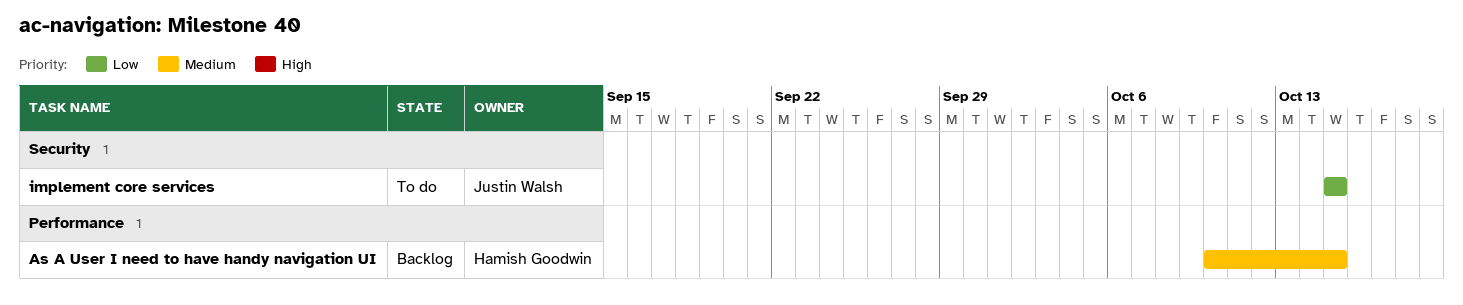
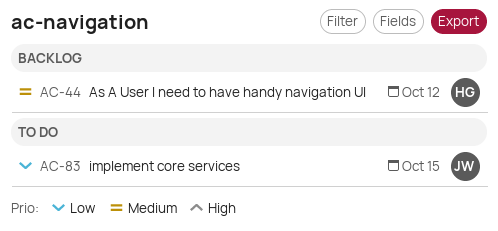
As A User I need to have handy navigation UI, due: Oct 15 -> Oct 12

